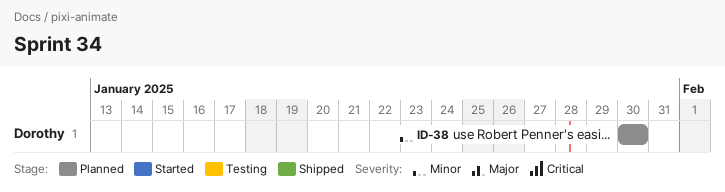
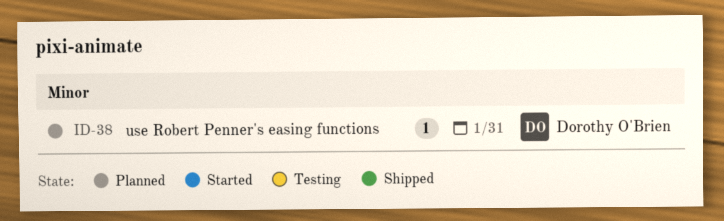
ID-38, due: Jan 30 -> Jan 31

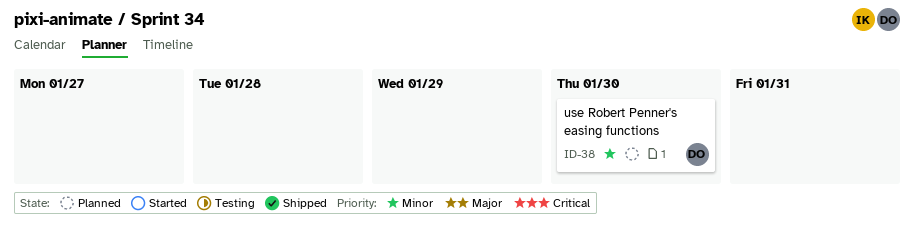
ID-38, due: Jan 31 -> Jan 30

